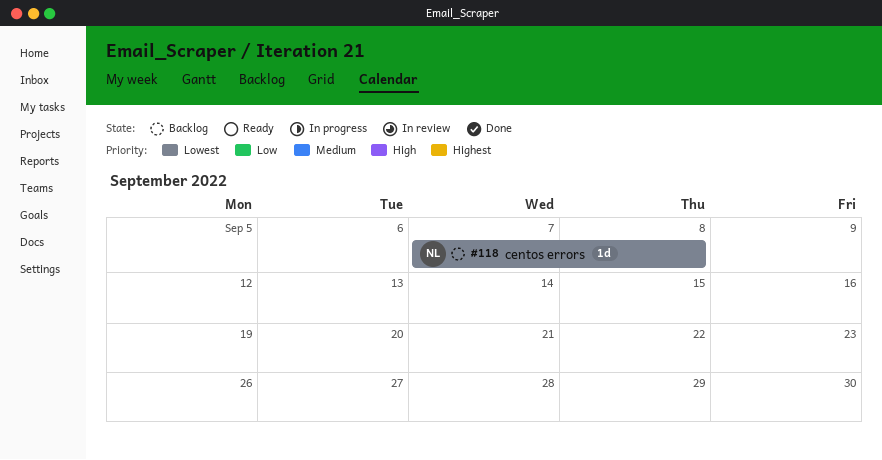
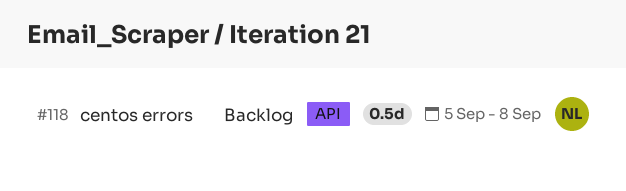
#118, estimate: 1d -> 0.5d
#118, start: Sep 7 -> Sep 5

